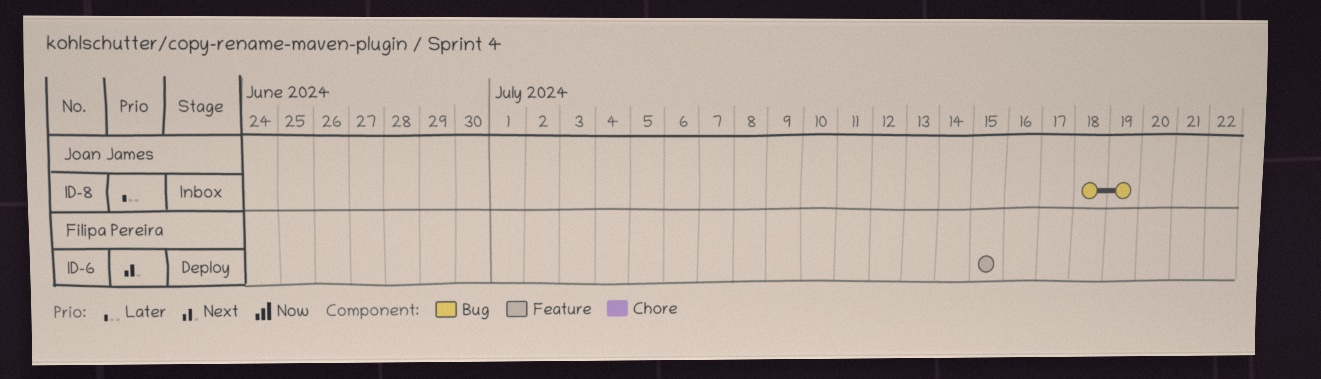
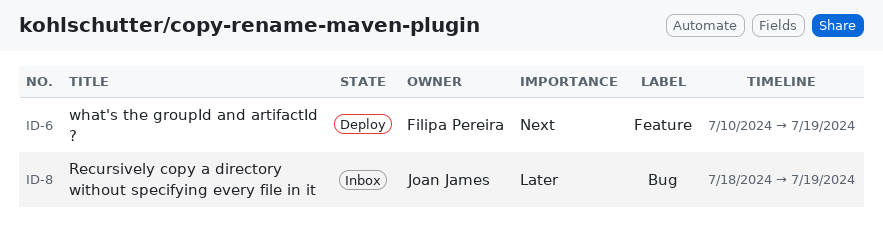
ID-6, start: Jul 15 -> Jul 10
ID-6, due: Jul 15 -> Jul 19

